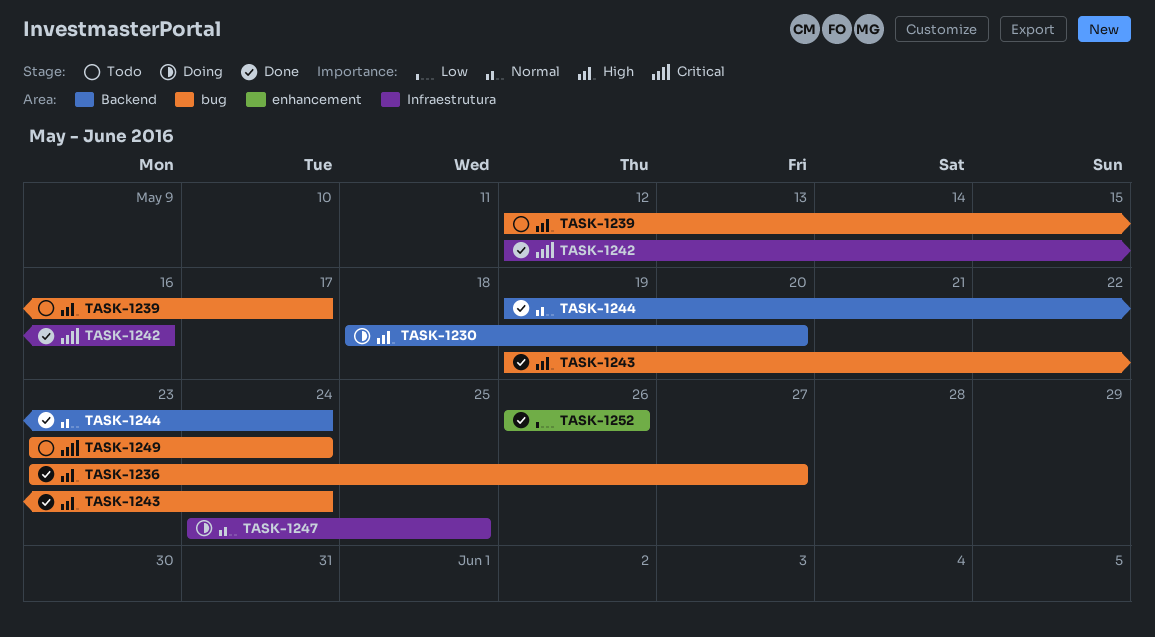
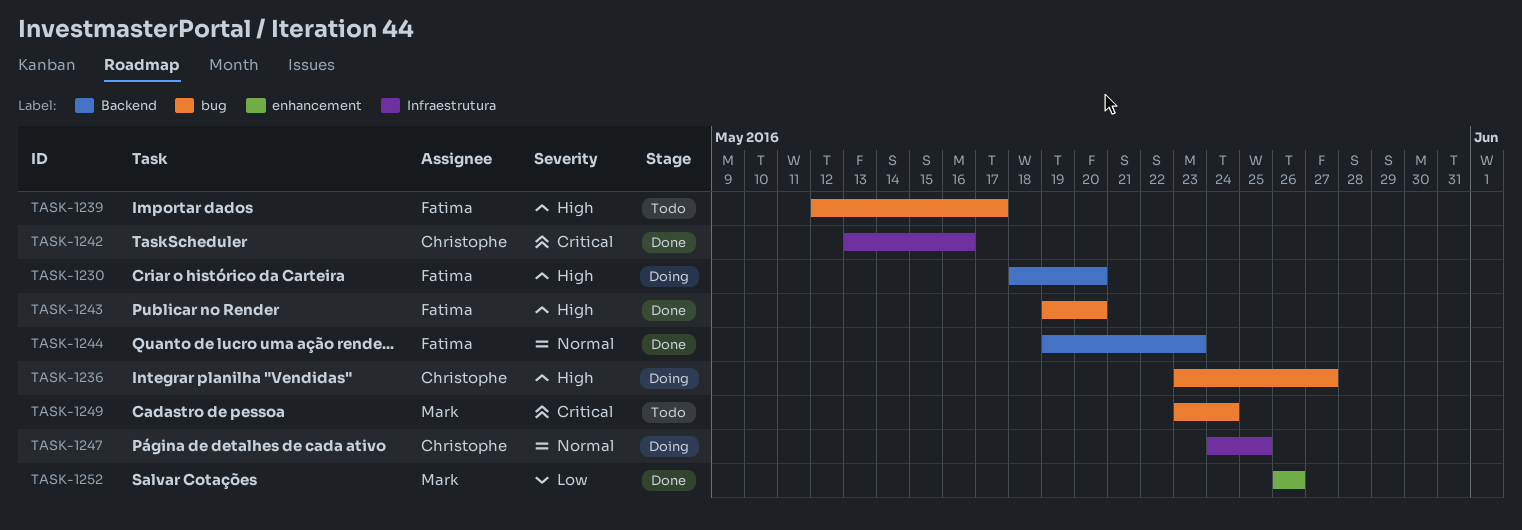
TASK-1236, status: Done -> Doing
TASK-1242, start: May 12 -> May 13
TASK-1243, due: May 24 -> May 20
TASK-1244, due: May 24 -> May 23

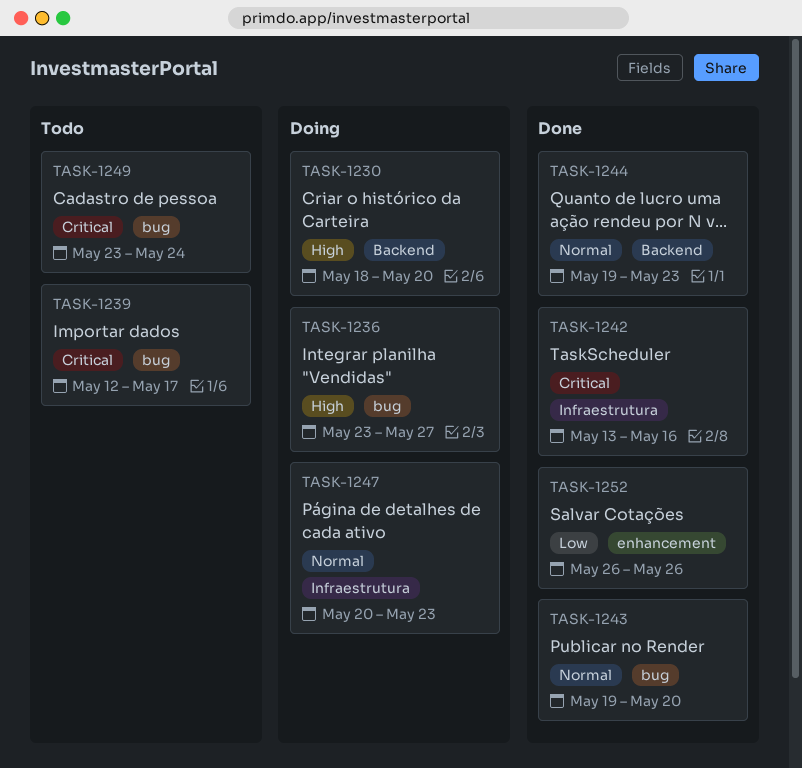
TASK-1239, priority: High -> Critical
TASK-1243, priority: High -> Normal
TASK-1247, start: May 24 -> May 20
TASK-1247, due: May 25 -> May 23

